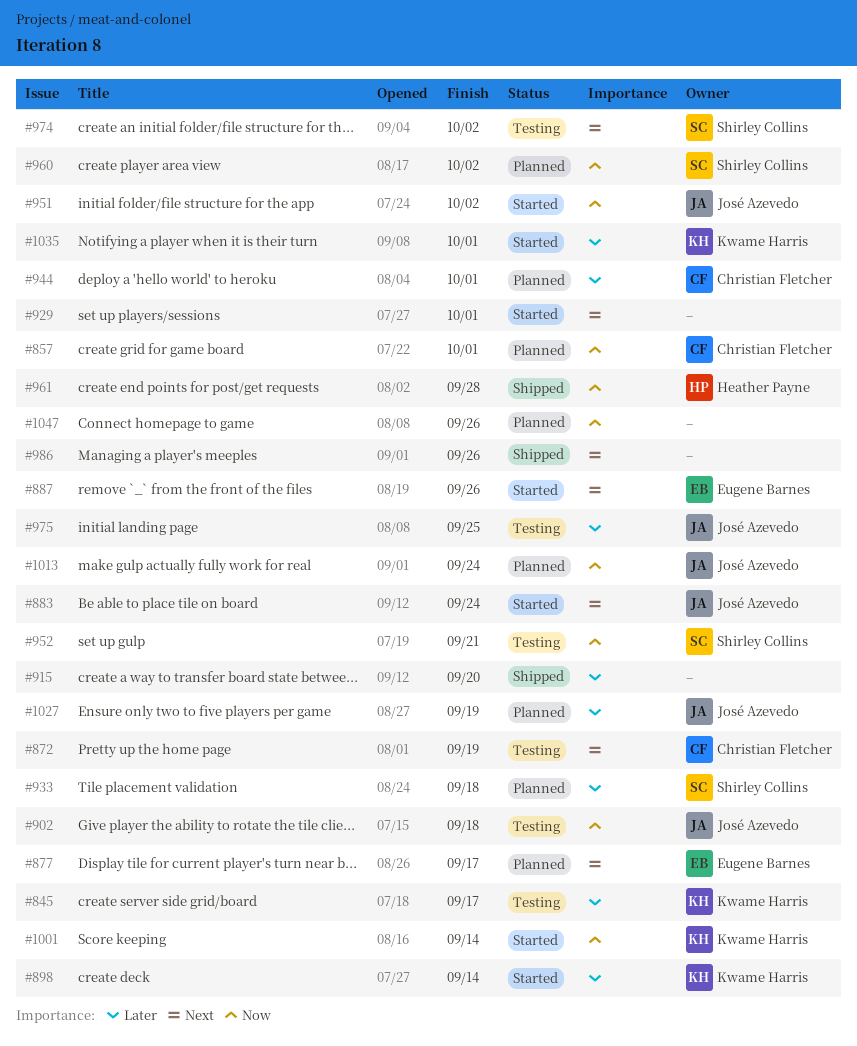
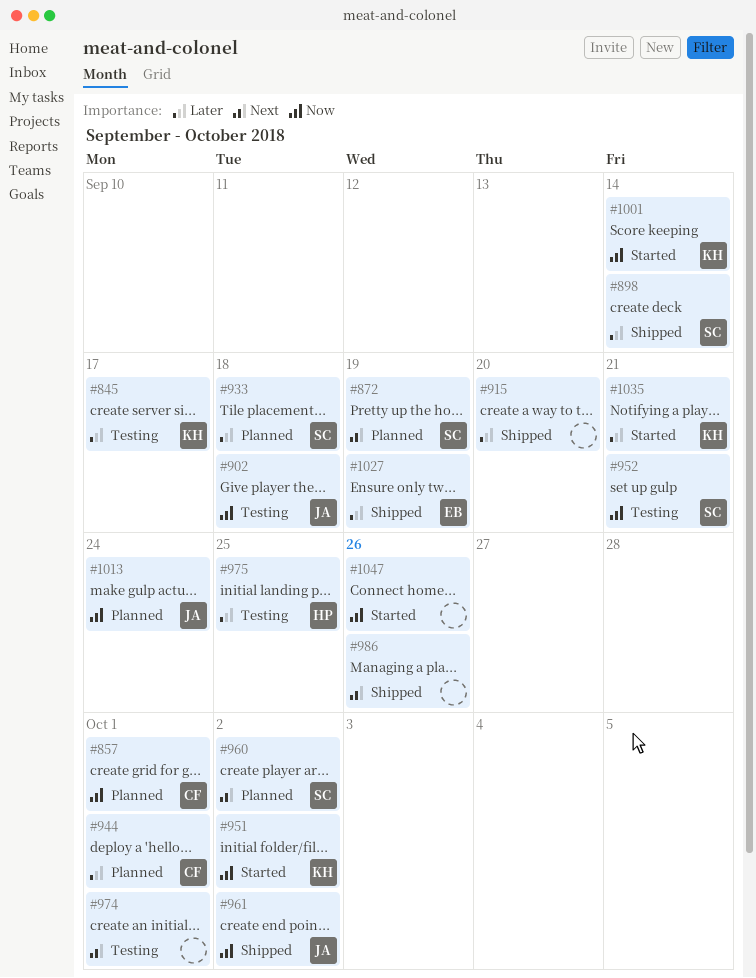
#872, status: Testing -> Planned
#872, owner: Christian Fletcher -> Shirley Collins
#877: present -> none
#883: present -> none
#887: present -> none
#898, status: Started -> Shipped
#898, owner: Kwame Harris -> Shirley Collins
#929: present -> none
#951, owner: José Azevedo -> Kwame Harris
#960, priority: Now -> Next
#961, owner: Heather Payne -> José Azevedo
#961, due: Sep 28 -> Oct 2
#974, owner: Shirley Collins -> none
#974, due: Oct 2 -> Oct 1
#975, owner: José Azevedo -> Heather Payne
#1027, status: Planned -> Shipped
#1027, owner: José Azevedo -> Eugene Barnes
#1035, due: Oct 1 -> Sep 21
#1047, status: Planned -> Started

